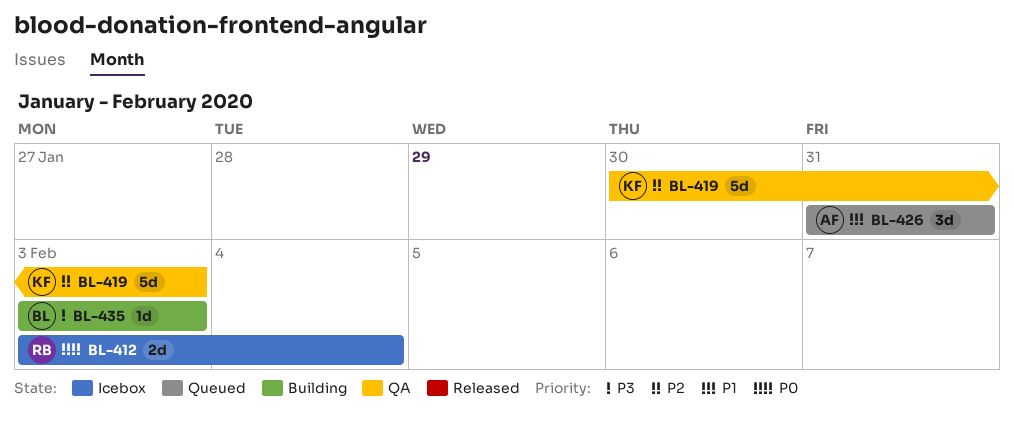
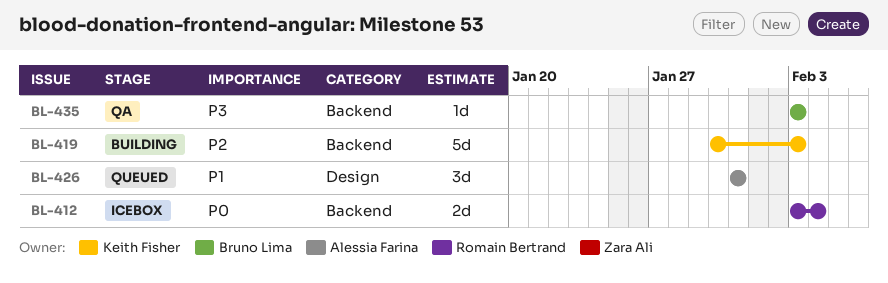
BL-419, status: QA -> Building
BL-435, status: Building -> QA

